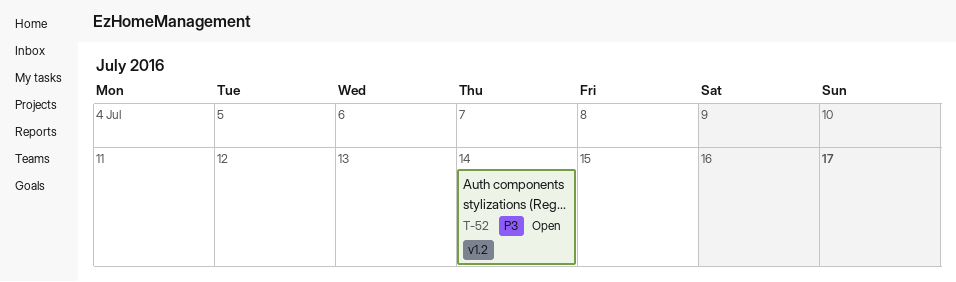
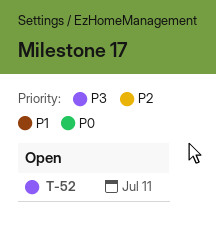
T-52, due: Jul 14 -> Jul 11

